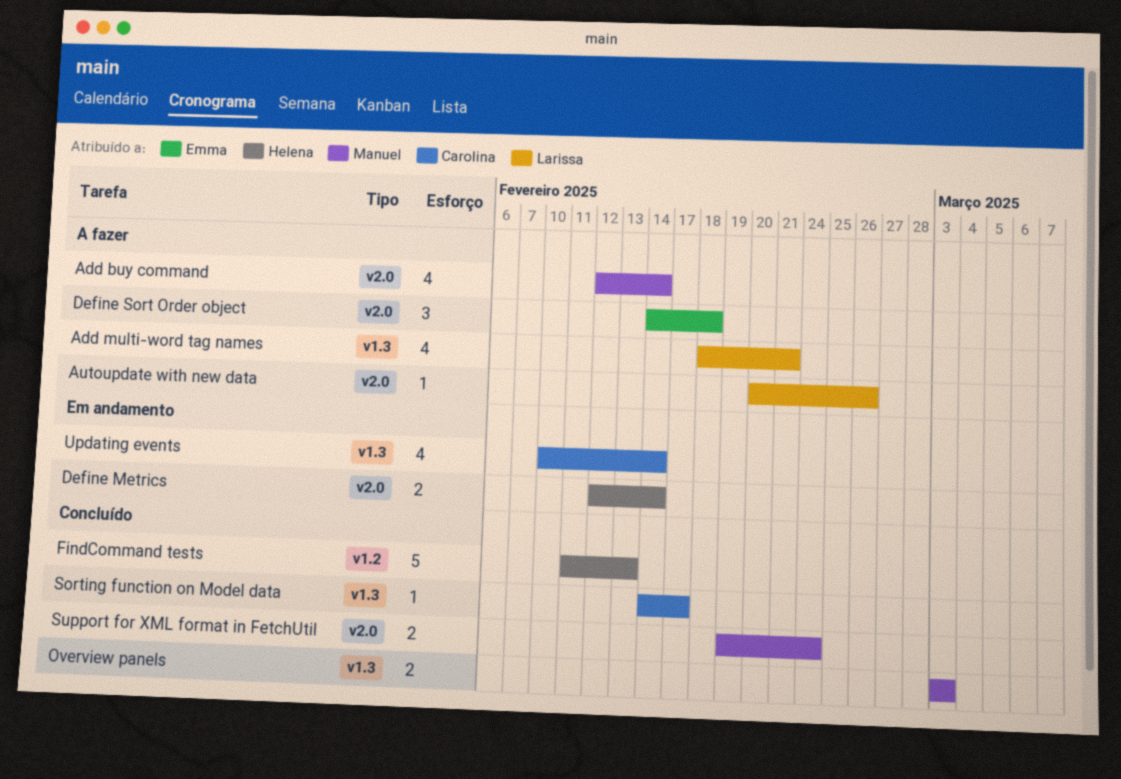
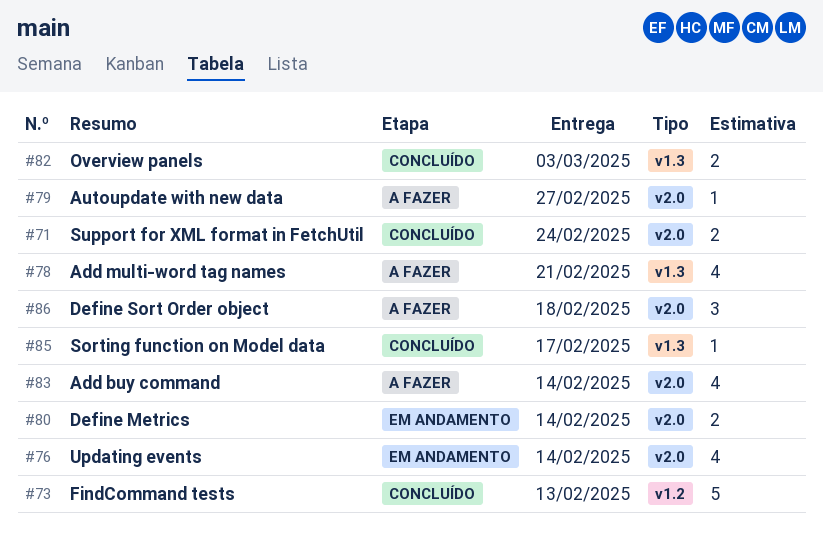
Autoupdate with new data, due: Feb 26 -> Feb 27
Updating events, label: v1.3 -> v2.0

